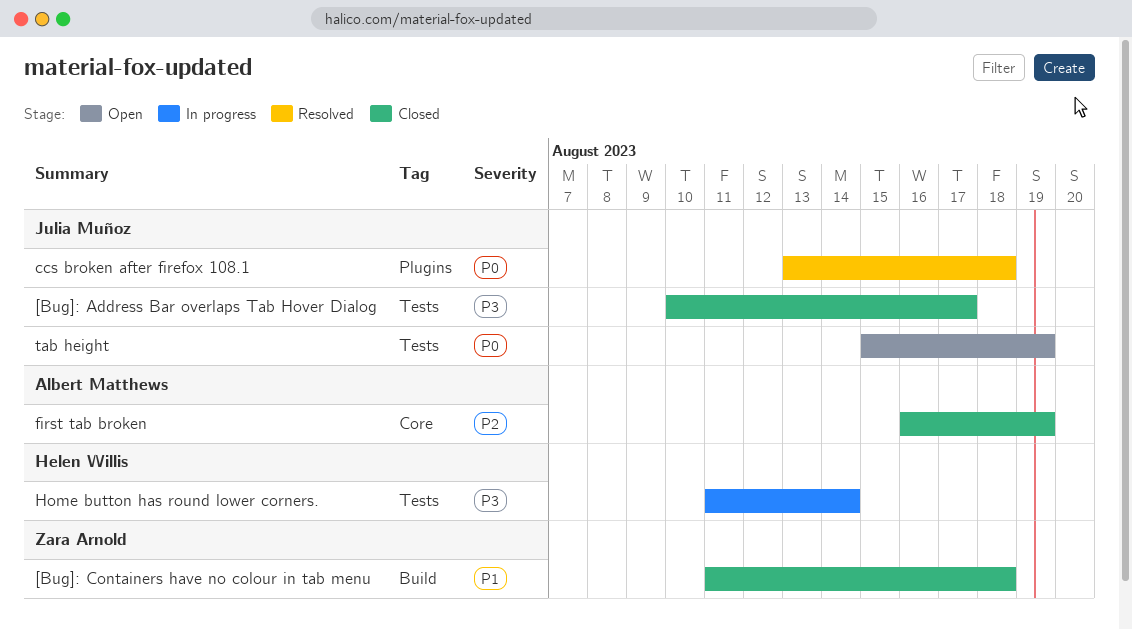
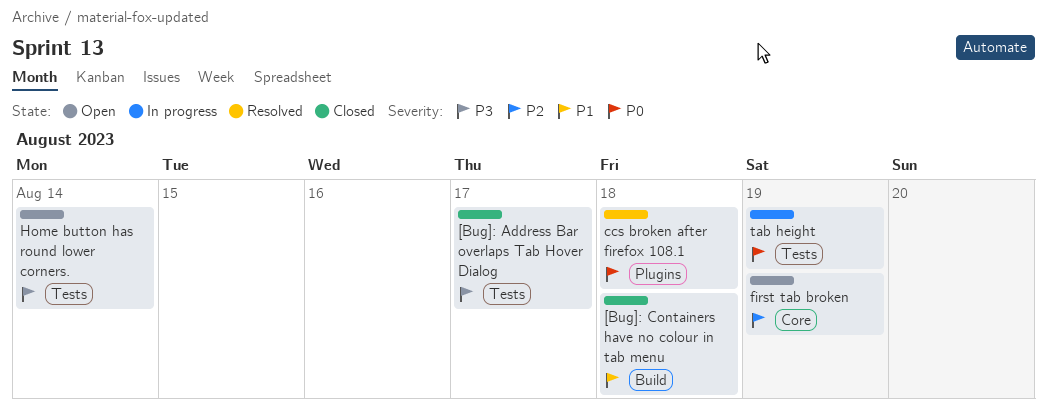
first tab broken, status: Closed -> Open
Home button has round lower corners., status: In progress -> Open
tab height, status: Open -> In progress

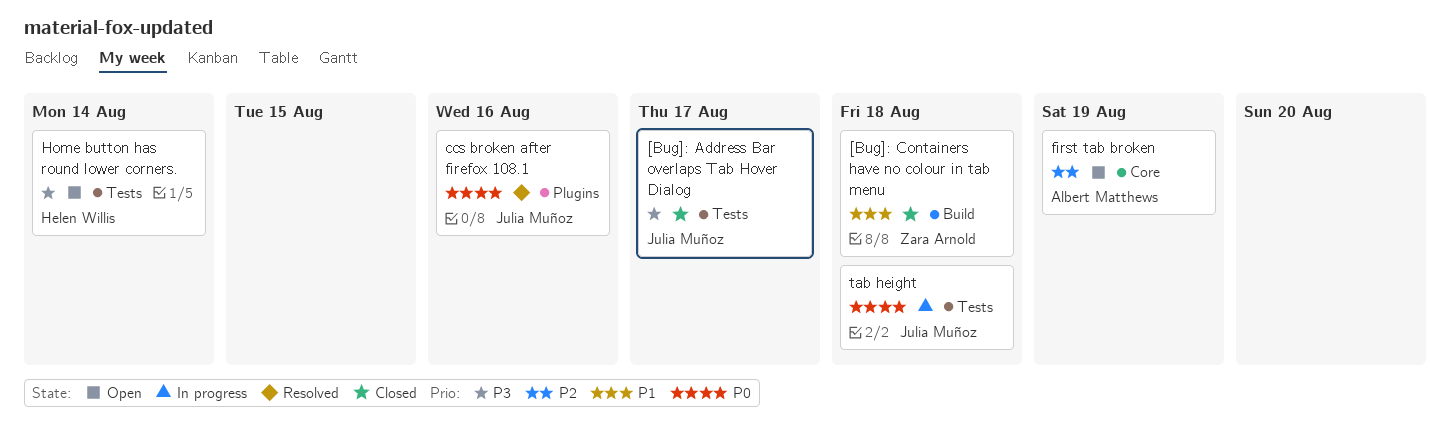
ccs broken after firefox 108.1, due: Aug 18 -> Aug 16
tab height, due: Aug 19 -> Aug 18

